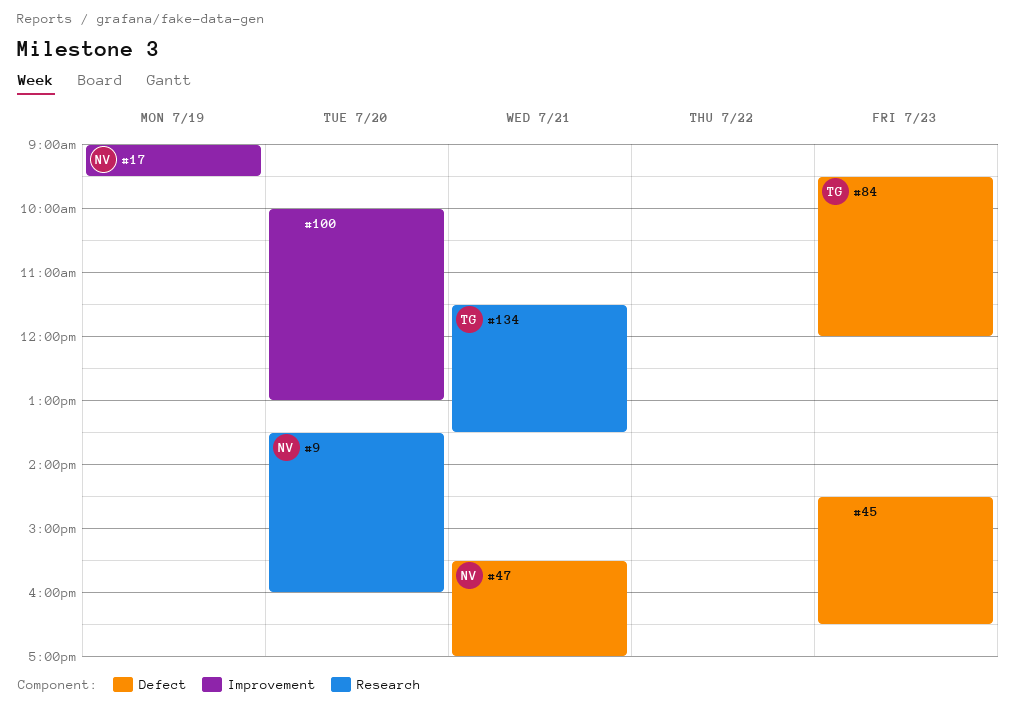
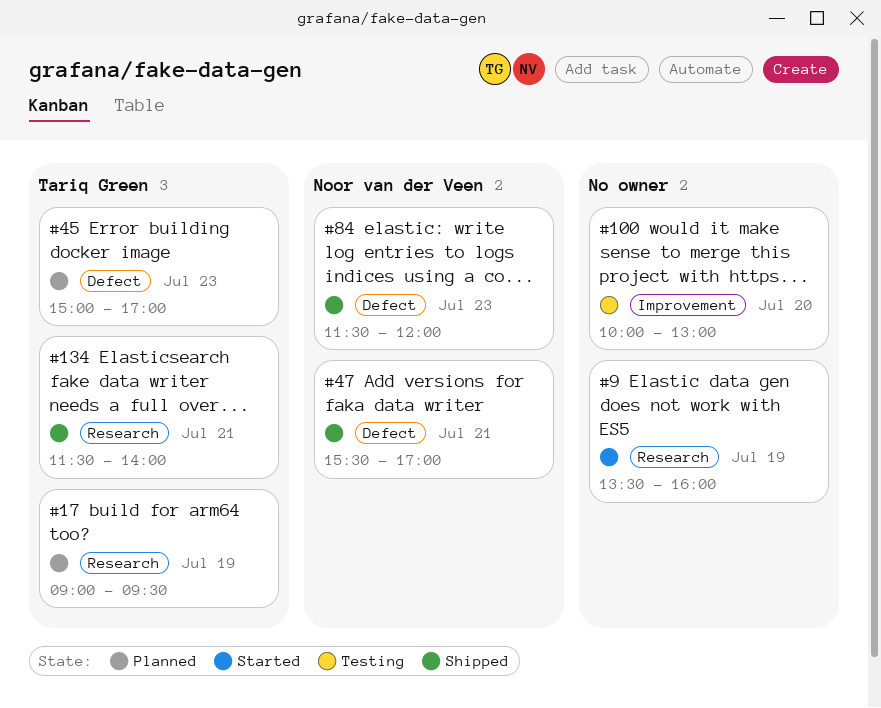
#9, owner: Noor van der Veen -> none
#9, day: Jul 20 -> Jul 19
#17, owner: Noor van der Veen -> Tariq Green
#17, label: Improvement -> Research
#45, owner: none -> Tariq Green
#45, begins: 14:30 -> 15:00
#45, ends: 16:30 -> 17:00
#84, owner: Tariq Green -> Noor van der Veen
#84, begins: 09:30 -> 11:30
#134, ends: 13:30 -> 14:00

